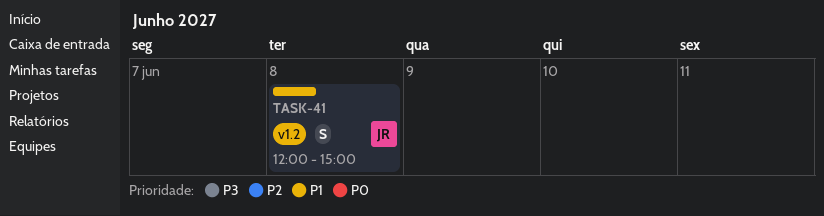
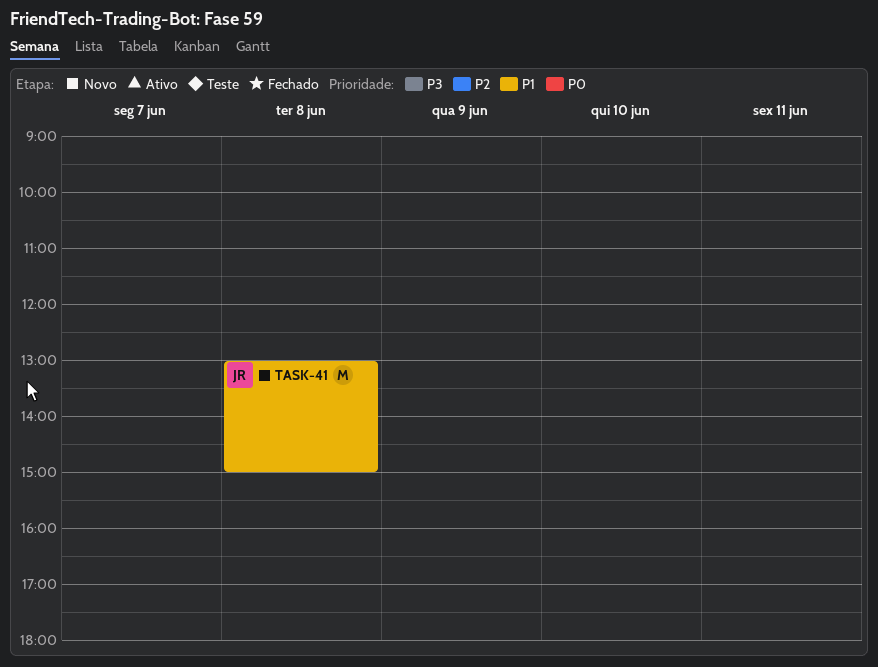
TASK-41, estimate: S -> M
TASK-41, begins: 12:00 -> 13:00

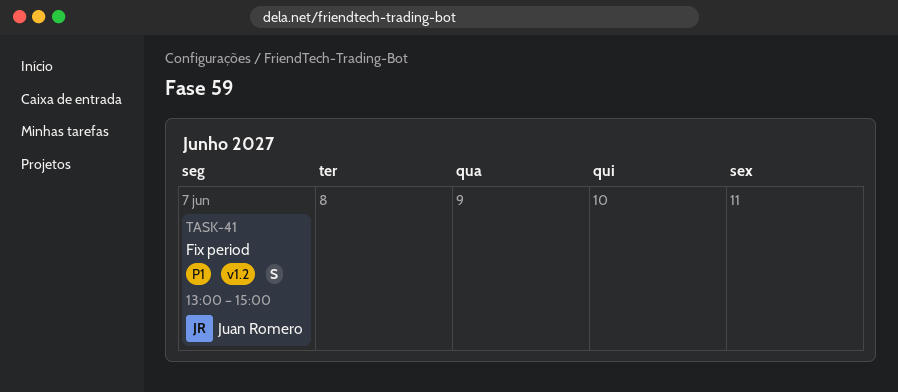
TASK-41, estimate: M -> S
TASK-41, day: Jun 8 -> Jun 7

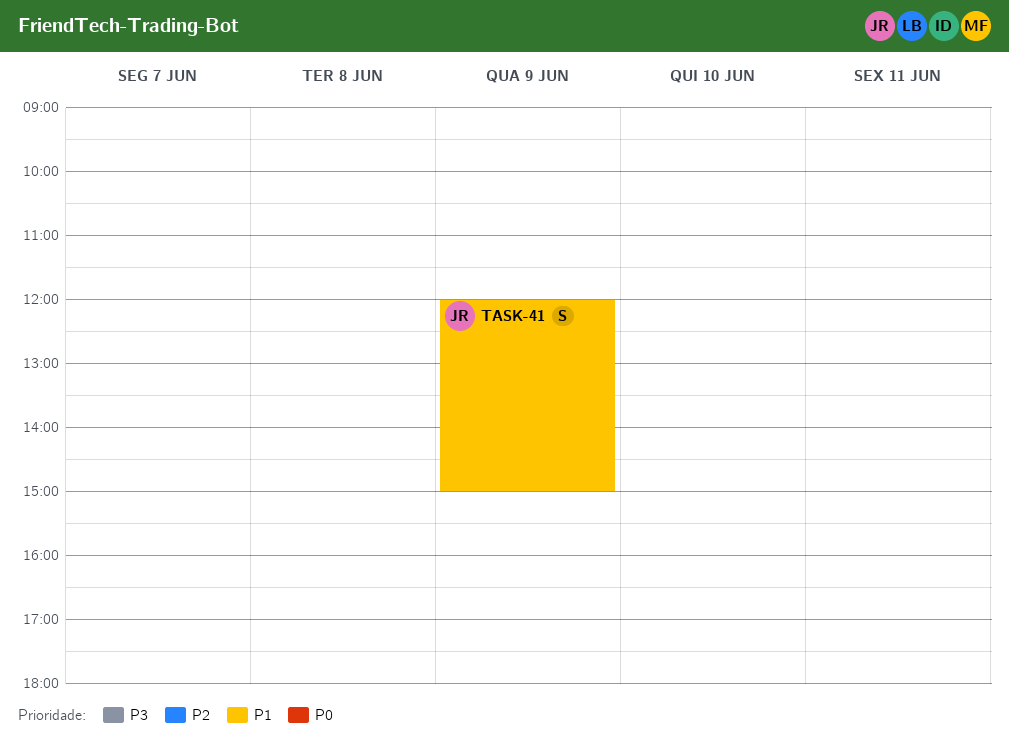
TASK-41, day: Jun 7 -> Jun 9
TASK-41, begins: 13:00 -> 12:00

